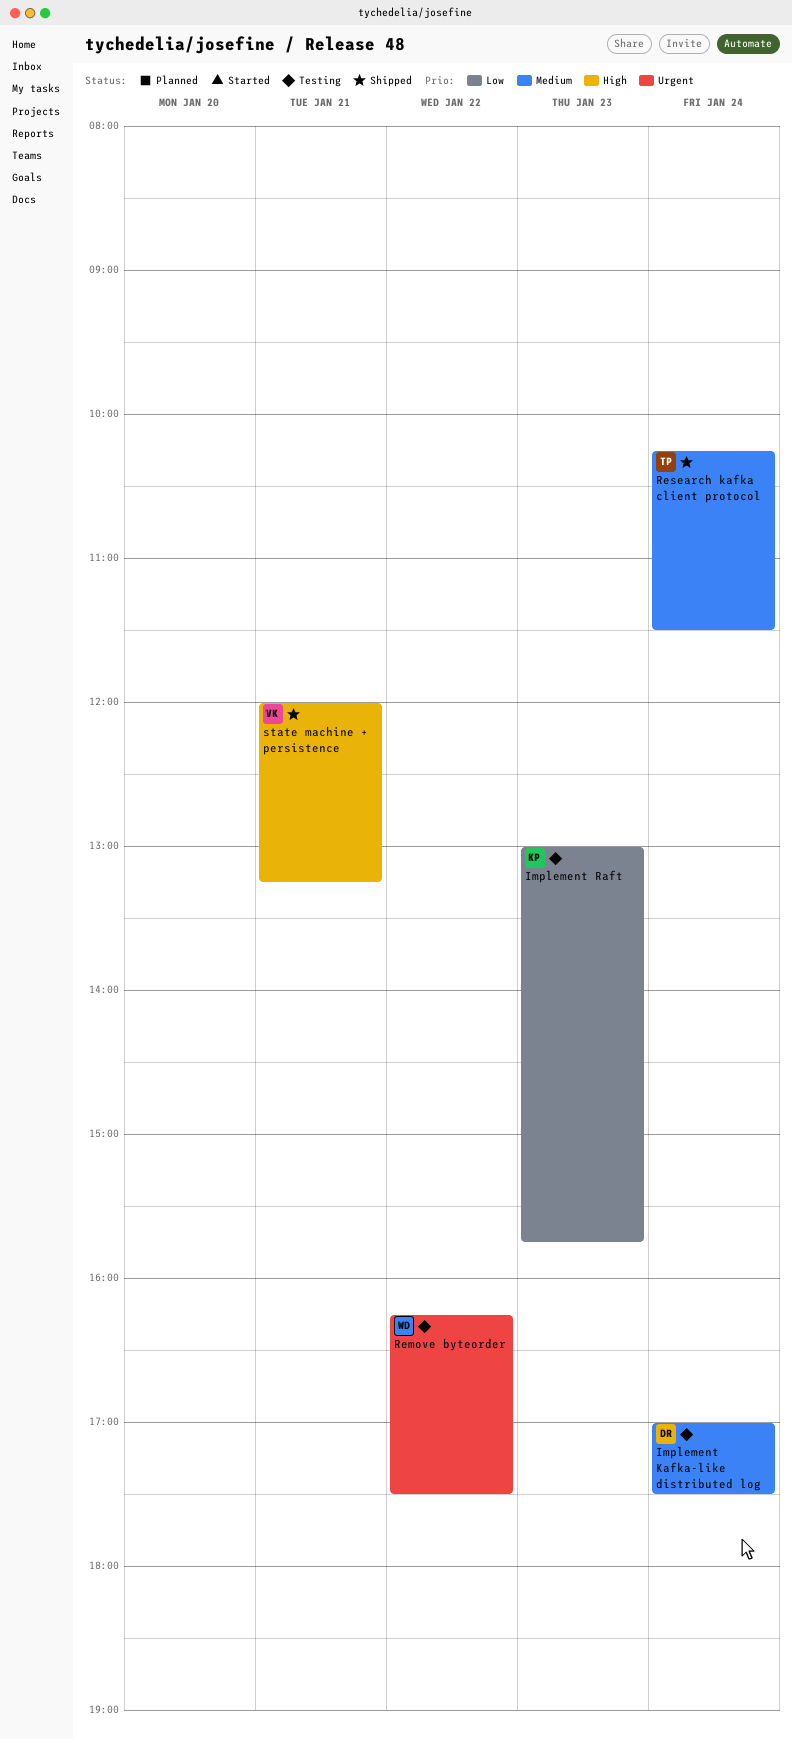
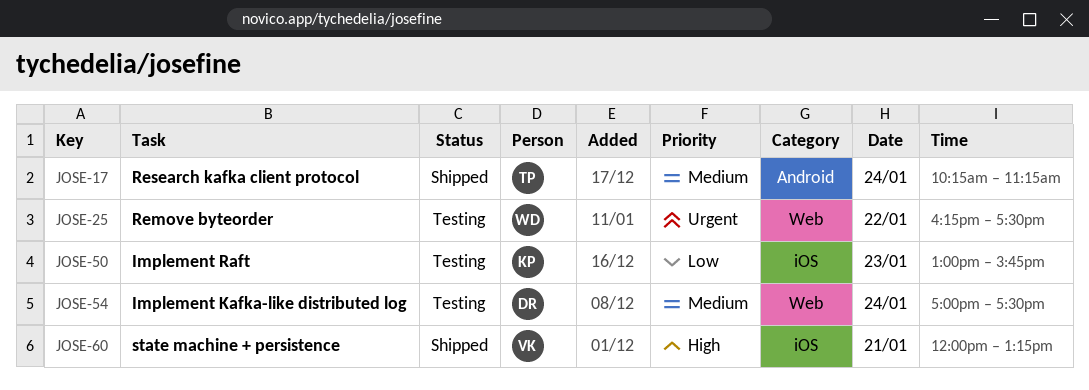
Research kafka client protocol, ends: 11:30 -> 11:15

